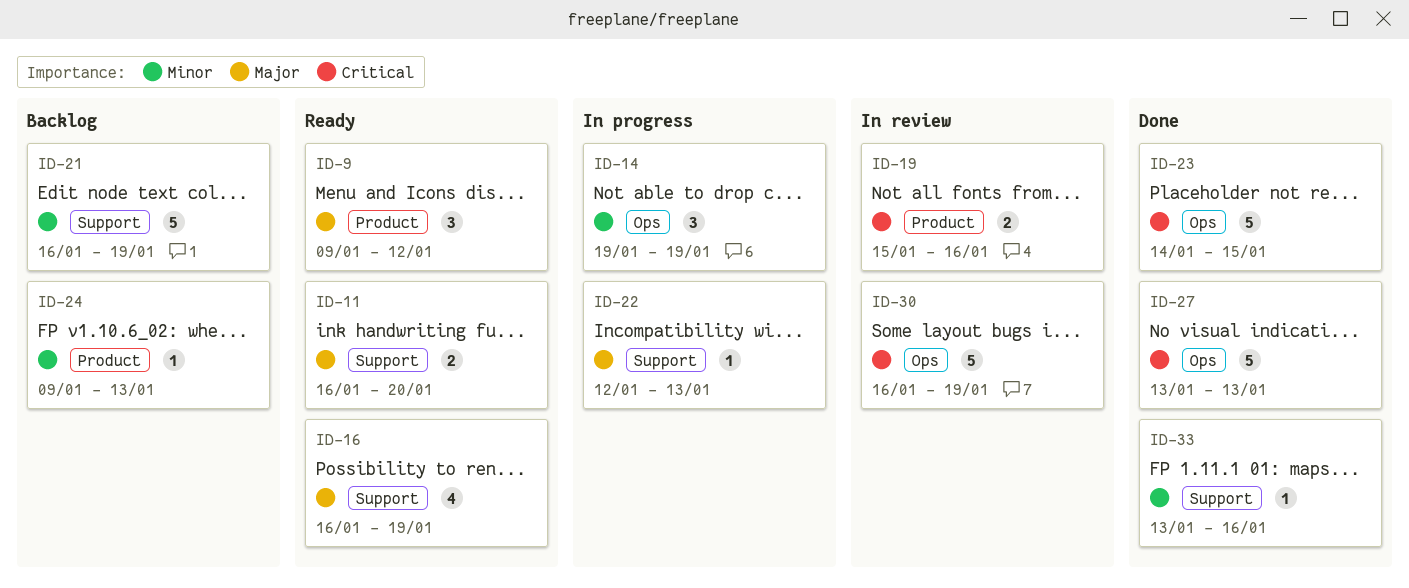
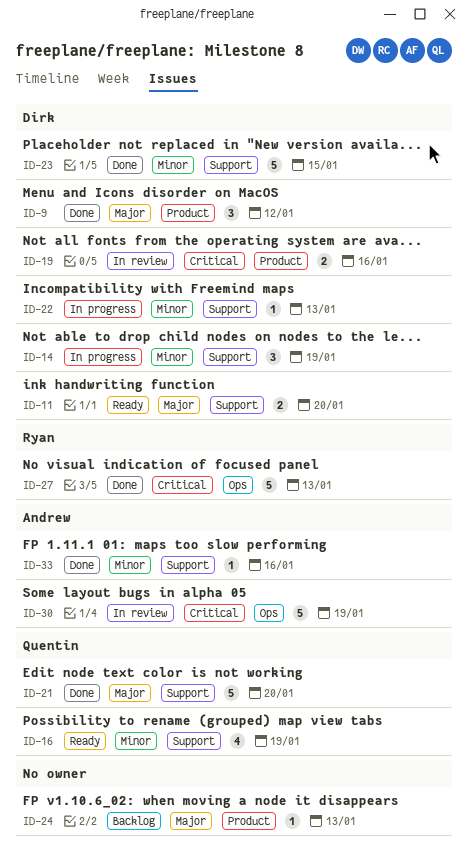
ID-9, status: Ready -> Done
ID-14, label: Ops -> Support
ID-16, priority: Major -> Minor
ID-21, status: Backlog -> Done
ID-21, priority: Minor -> Major
ID-21, due: Jan 19 -> Jan 20
ID-22, priority: Major -> Minor
ID-23, priority: Critical -> Minor
ID-23, label: Ops -> Support
ID-24, priority: Minor -> Major

